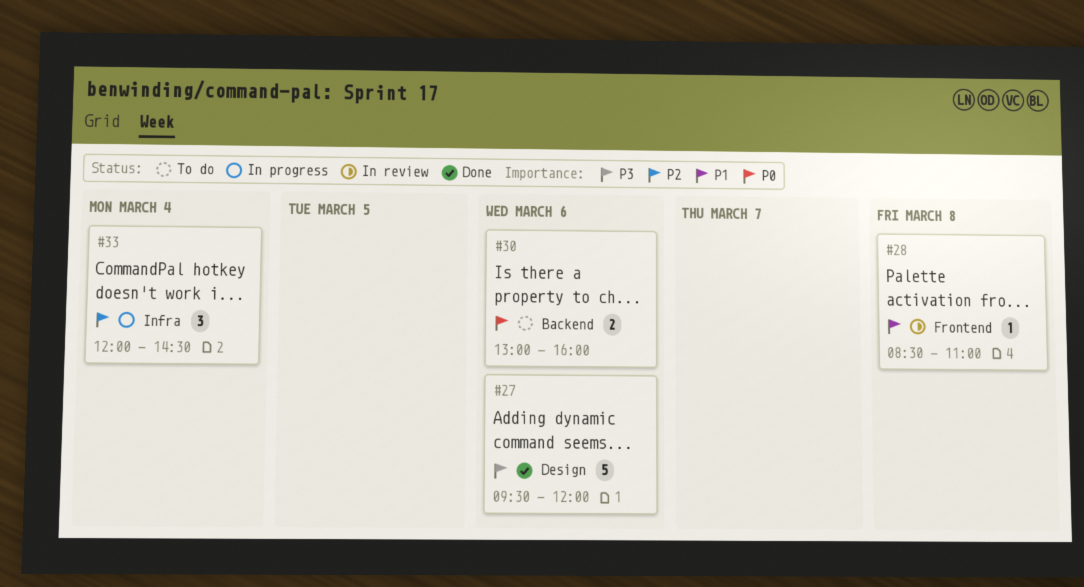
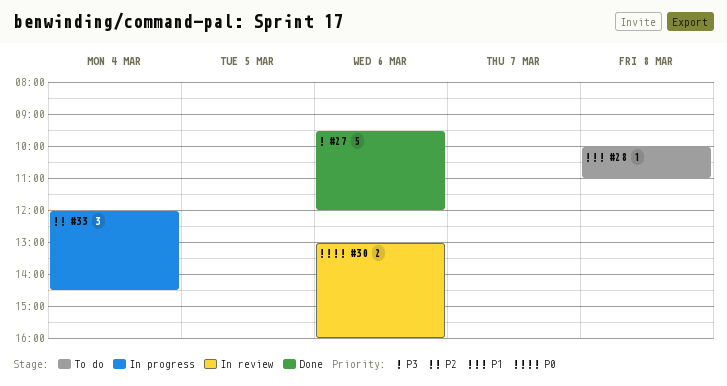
#28, status: In review -> To do
#28, begins: 08:30 -> 10:00
#30, status: To do -> In review

